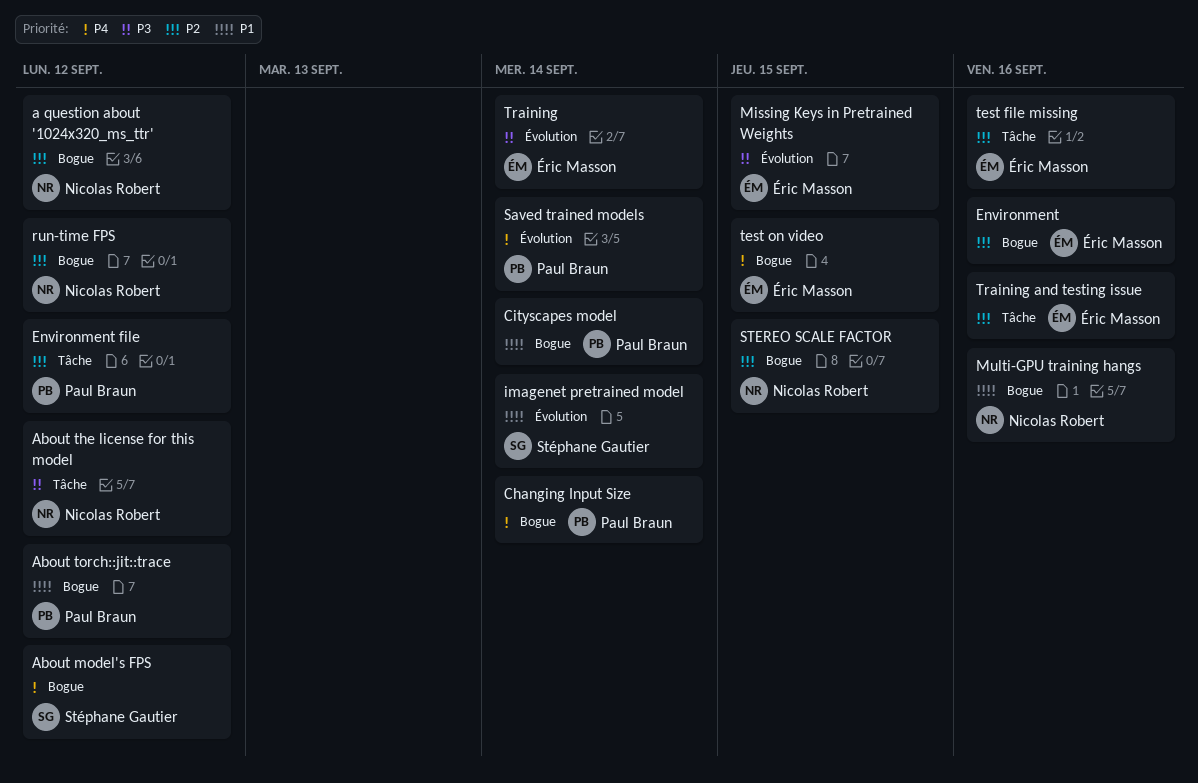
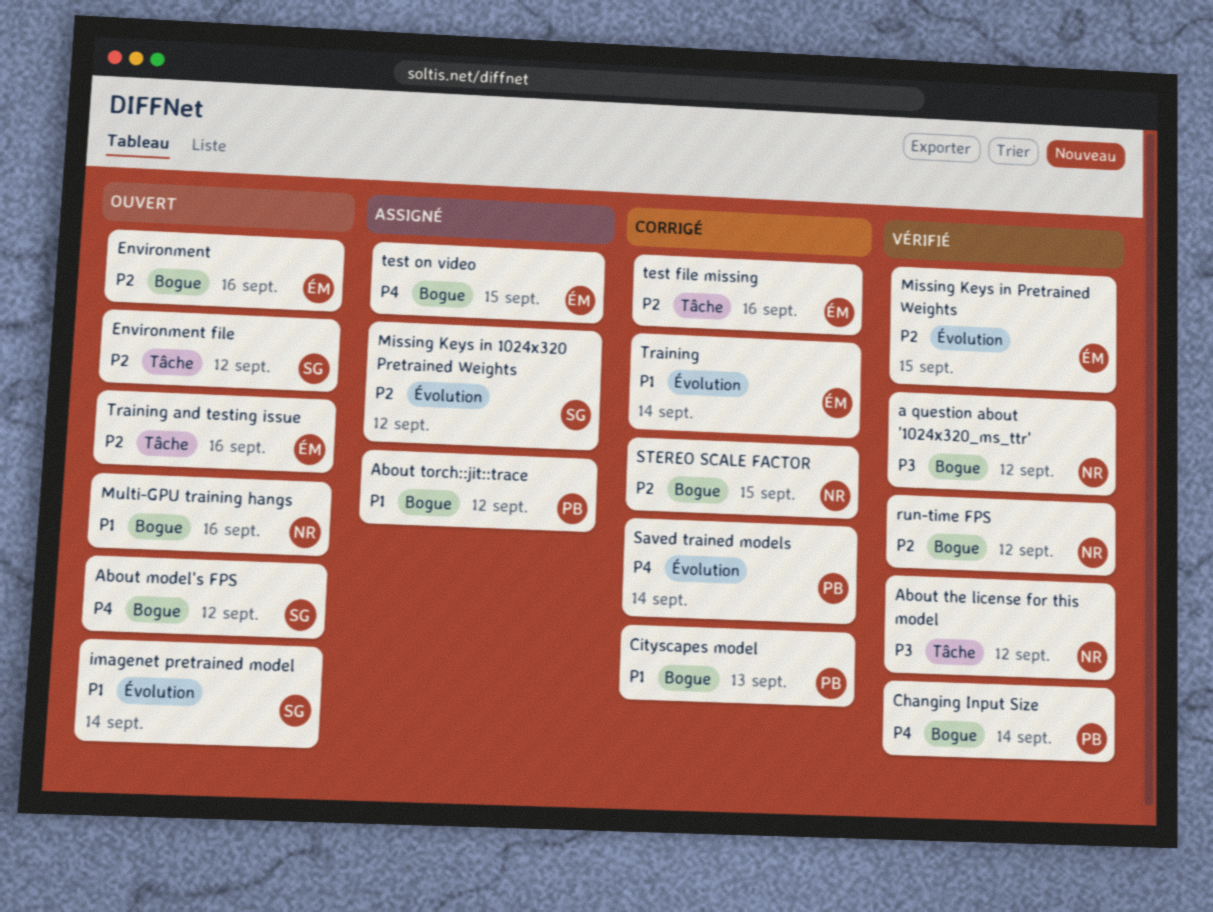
a question about '1024x320_ms_ttr', priority: P2 -> P3
Cityscapes model, due: Sep 14 -> Sep 13
Environment file, owner: Paul Braun -> Stéphane Gautier
Missing Keys in 1024x320 Pretrained Weights: none -> present
Missing Keys in Pretrained Weights, priority: P3 -> P2
Training, priority: P3 -> P1

